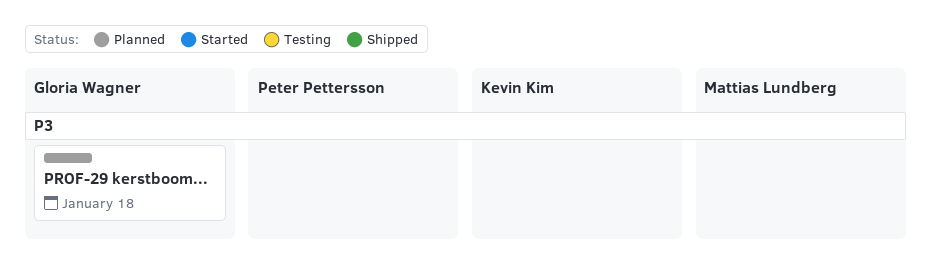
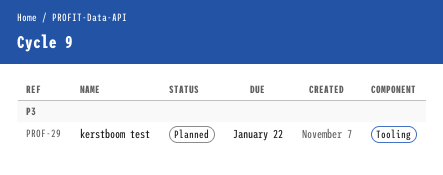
PROF-29, due: Jan 18 -> Jan 22

